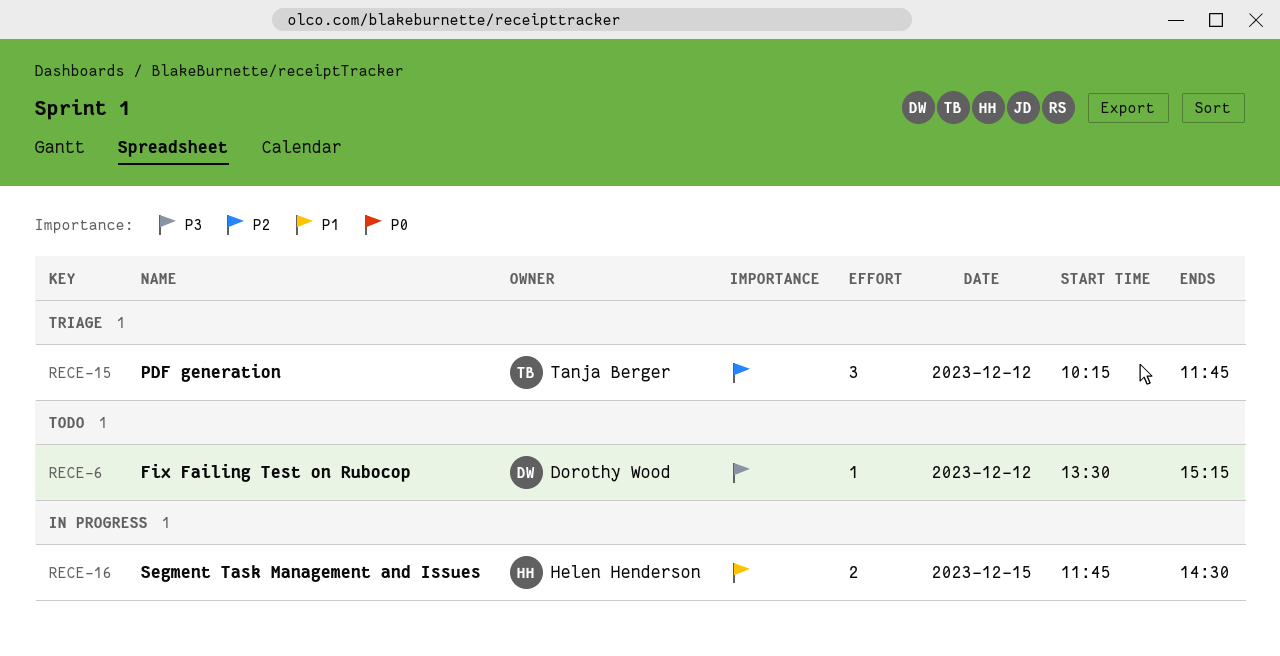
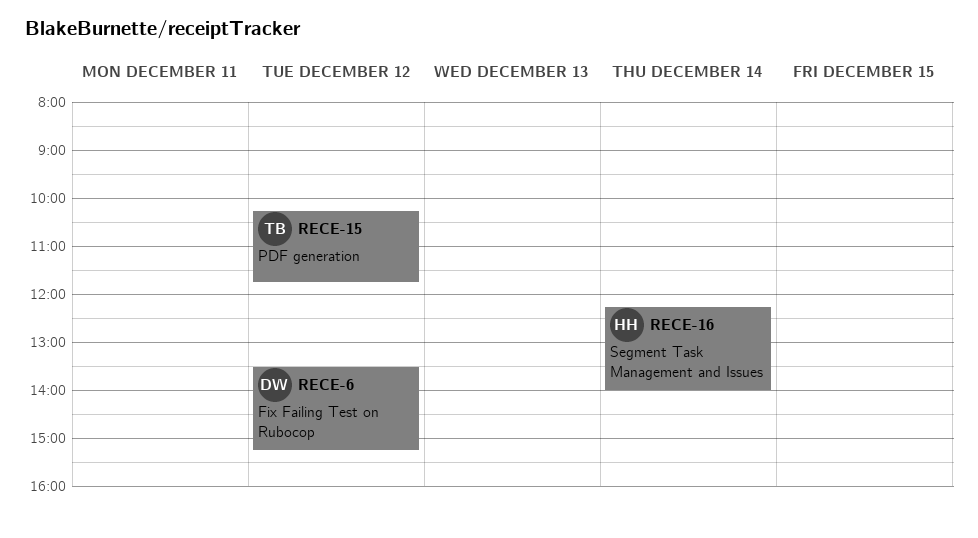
RECE-16, day: Dec 15 -> Dec 14
RECE-16, begins: 11:45 -> 12:15
RECE-16, ends: 14:30 -> 14:00

